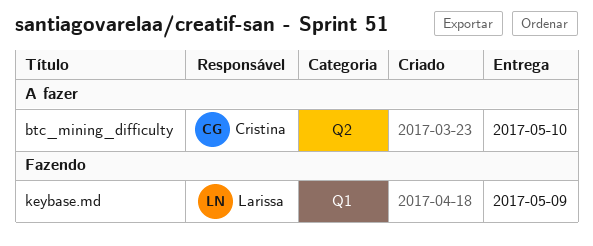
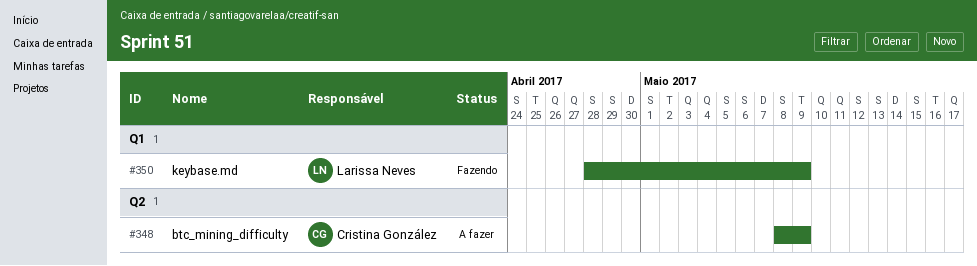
btc_mining_difficulty, due: May 10 -> May 9

